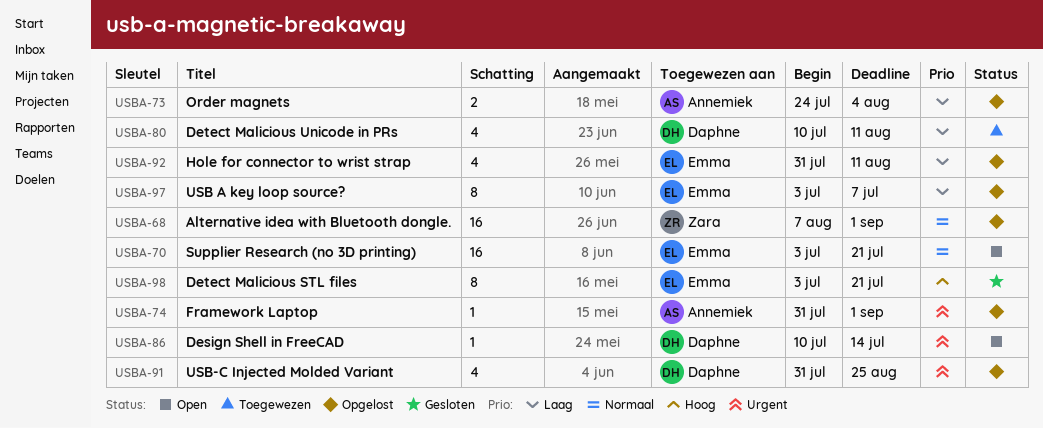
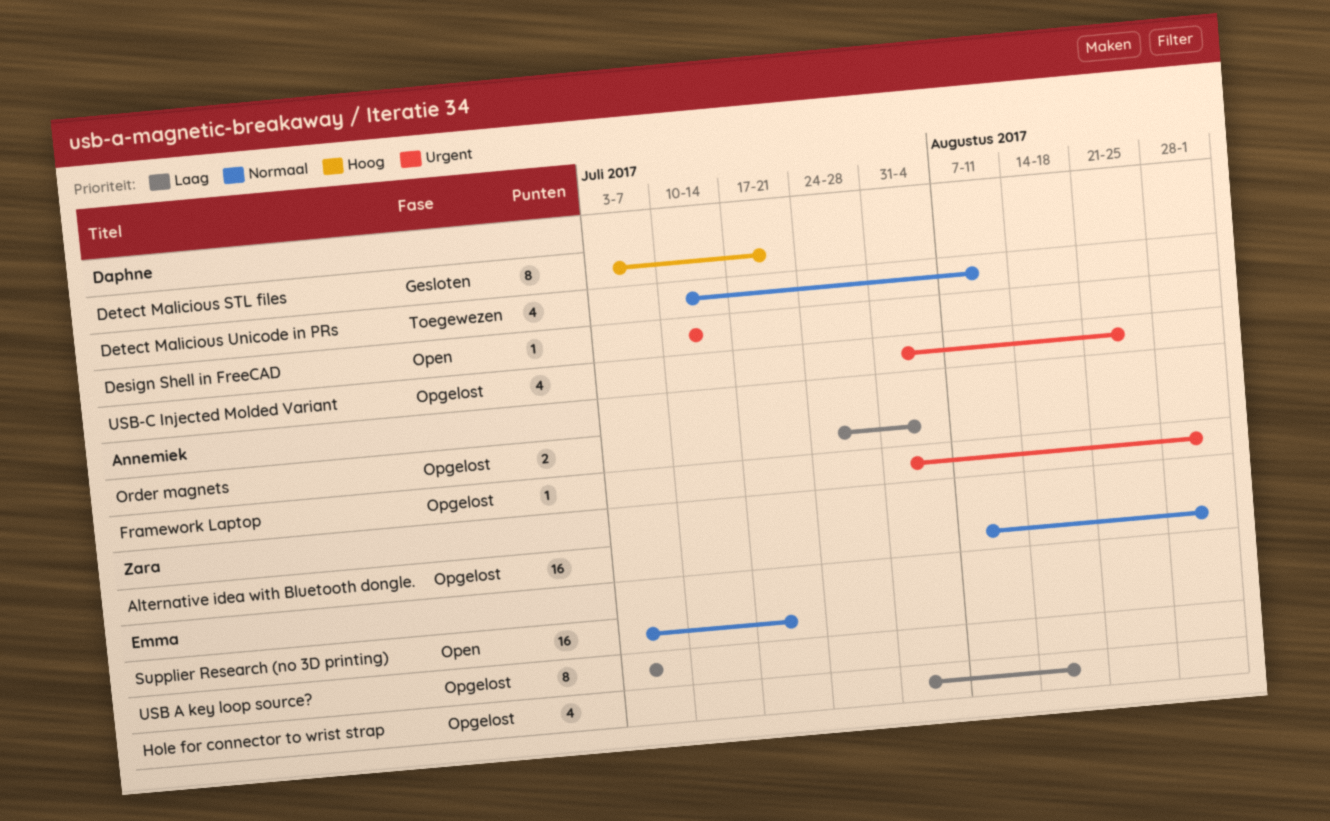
Detect Malicious STL files, owner: Emma -> Daphne
Detect Malicious Unicode in PRs, priority: Laag -> Normaal
Hole for connector to wrist strap, due: Aug 11 -> Aug 18

